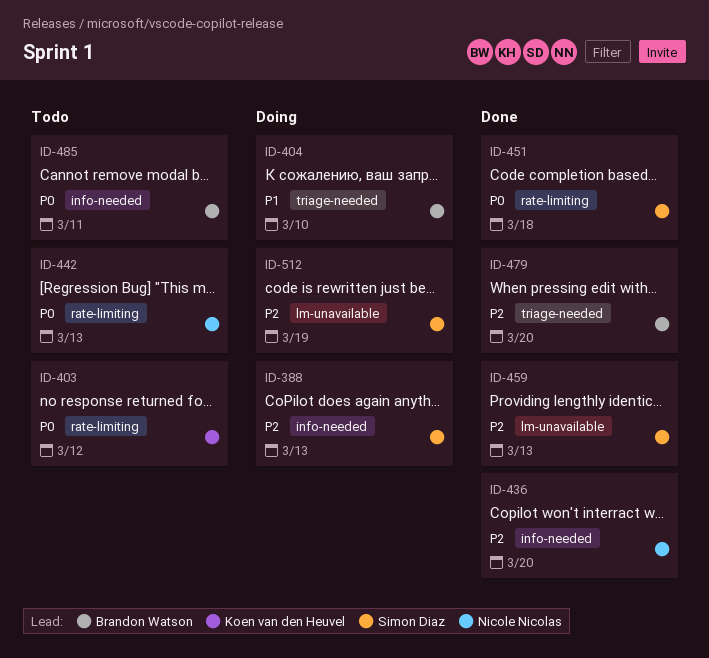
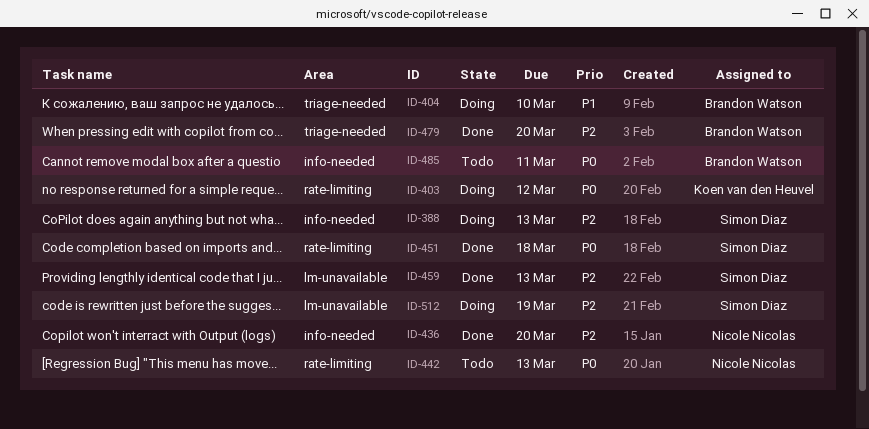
ID-403, status: Todo -> Doing

